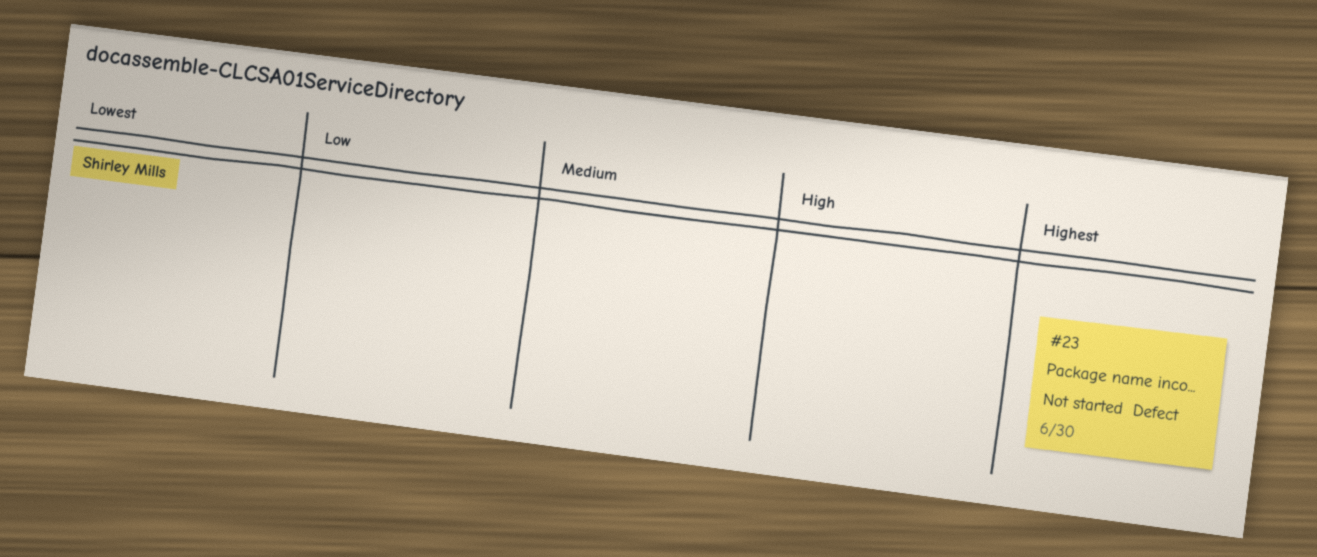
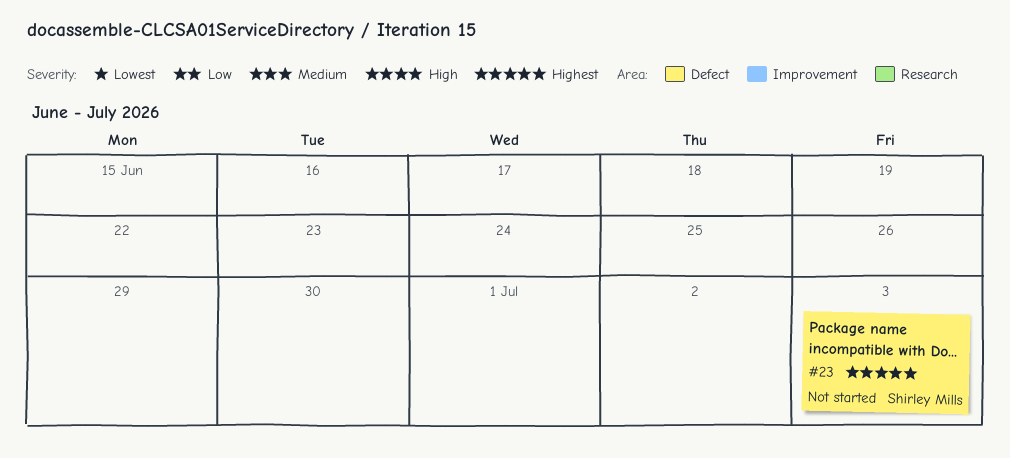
#23, due: Jun 30 -> Jul 3

